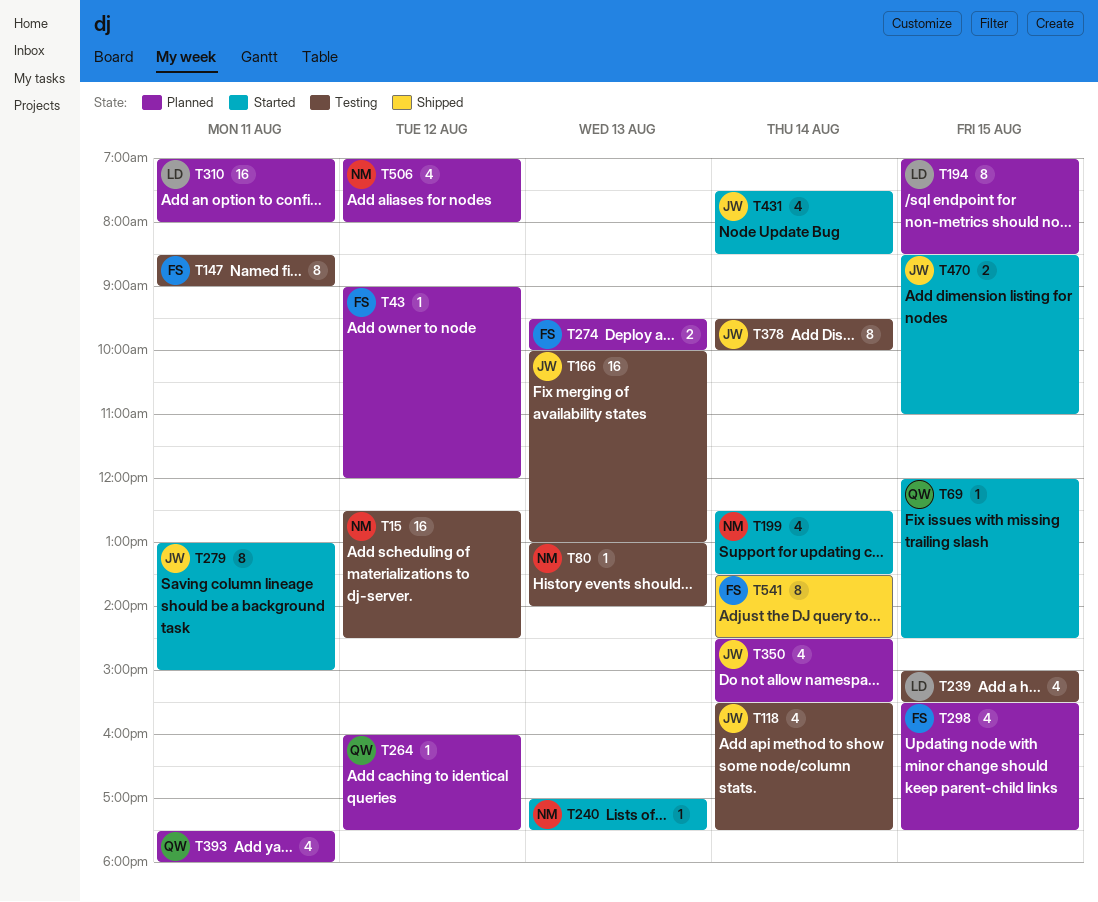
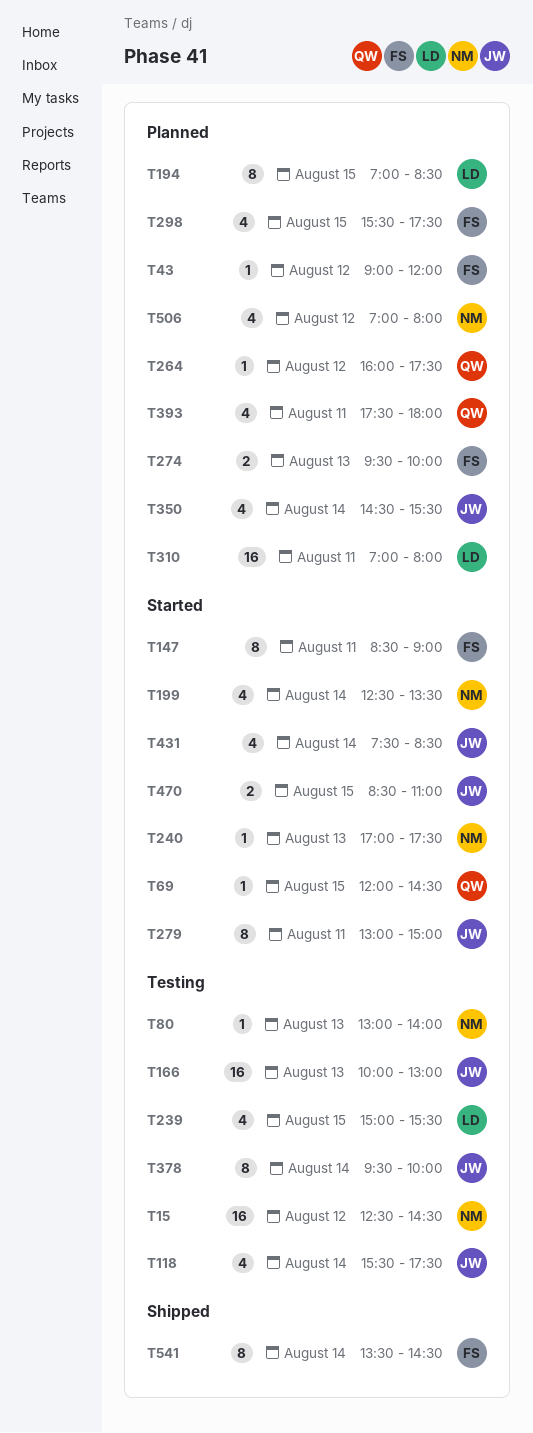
T147, status: Testing -> Started

